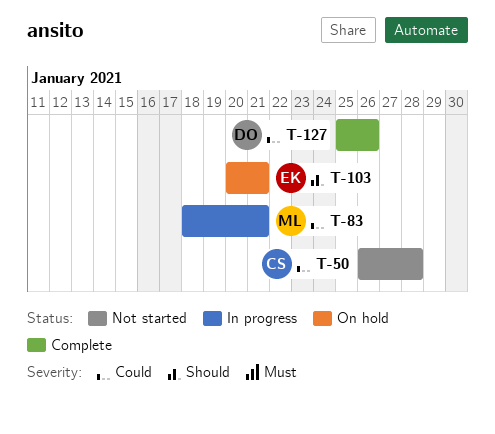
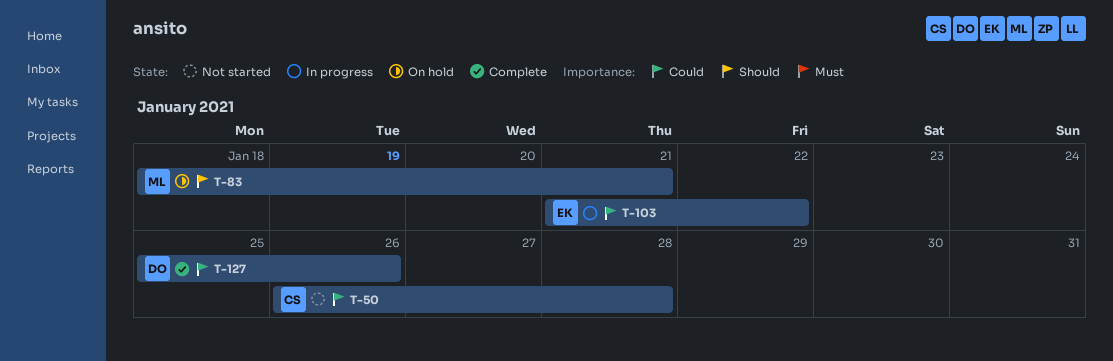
T-83, status: In progress -> On hold
T-83, priority: Could -> Should
T-103, status: On hold -> In progress
T-103, priority: Should -> Could
T-103, start: Jan 20 -> Jan 21
T-103, due: Jan 21 -> Jan 22

